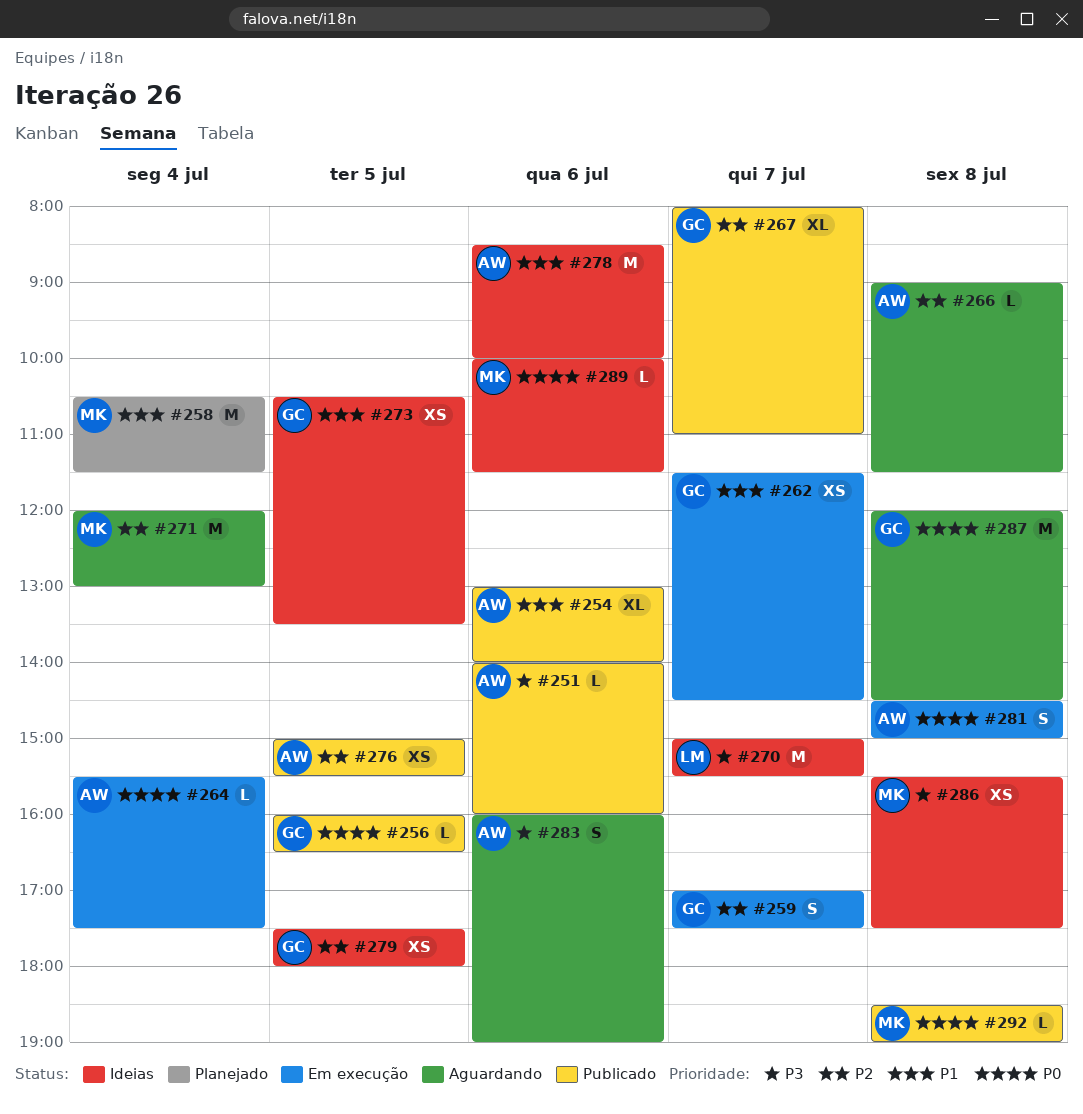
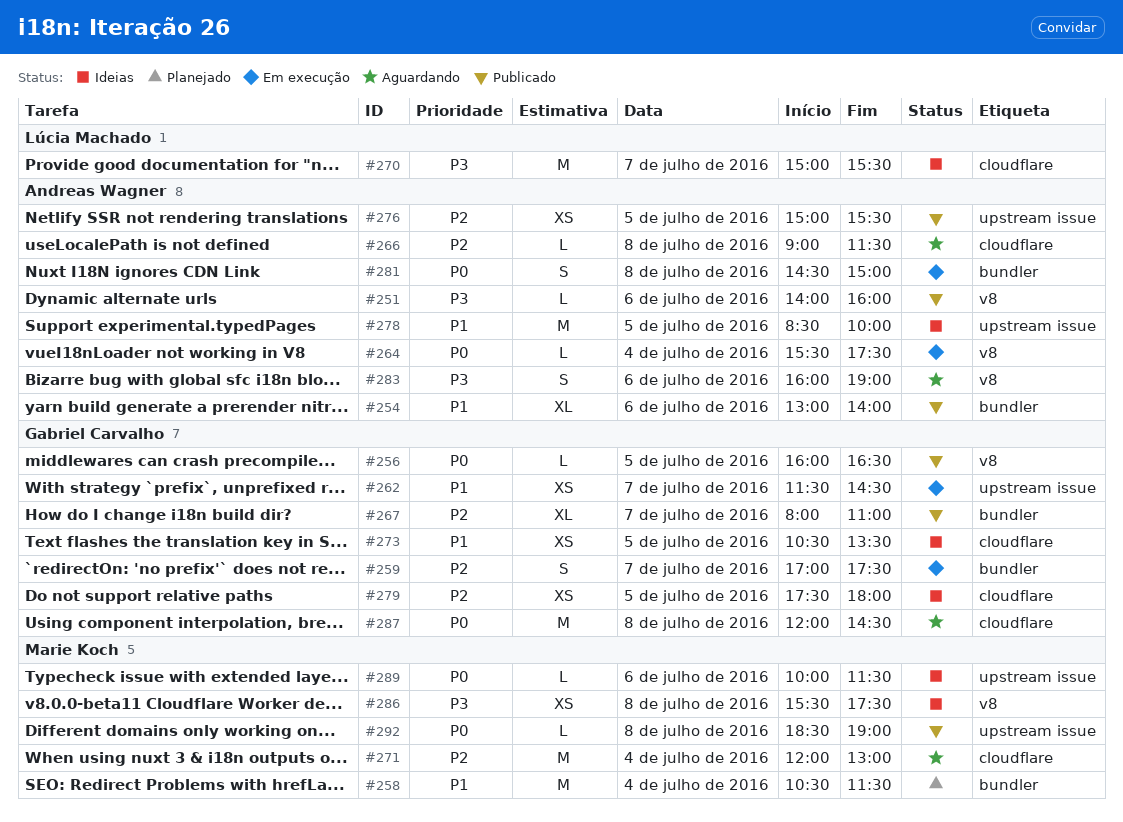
#278, day: Jul 6 -> Jul 5

